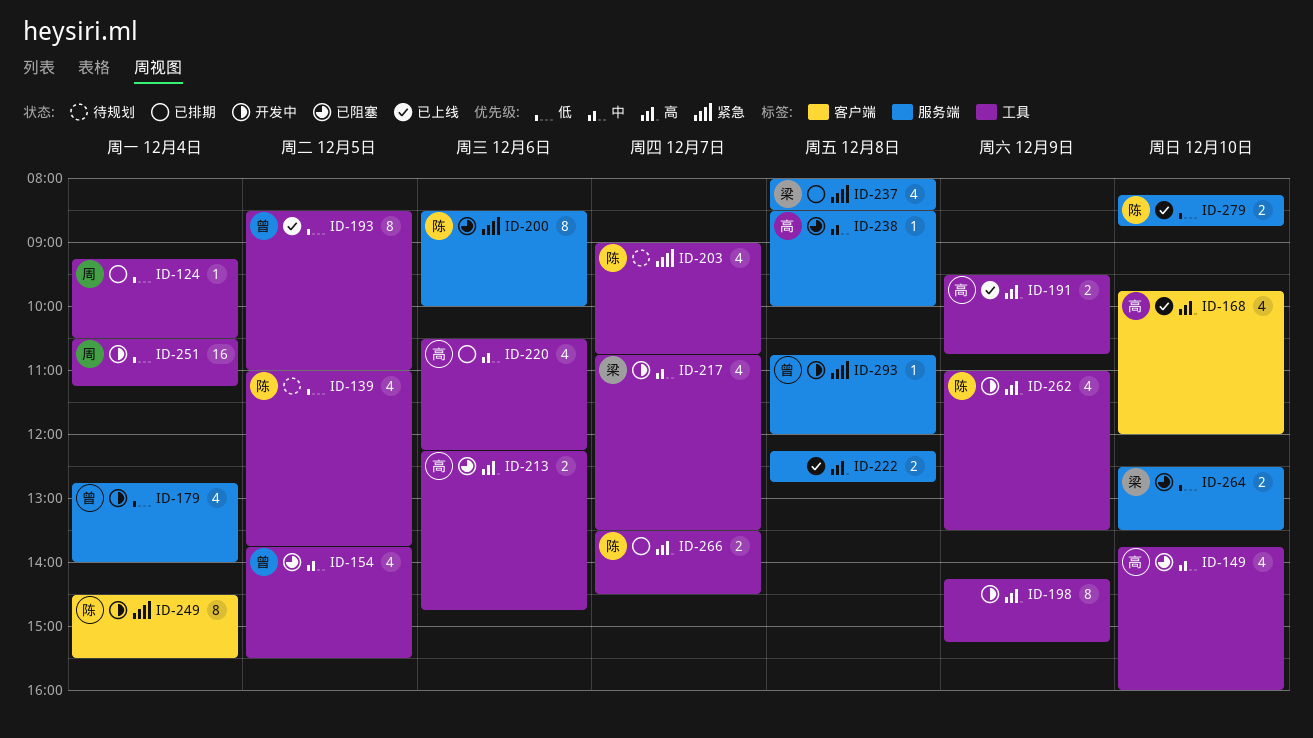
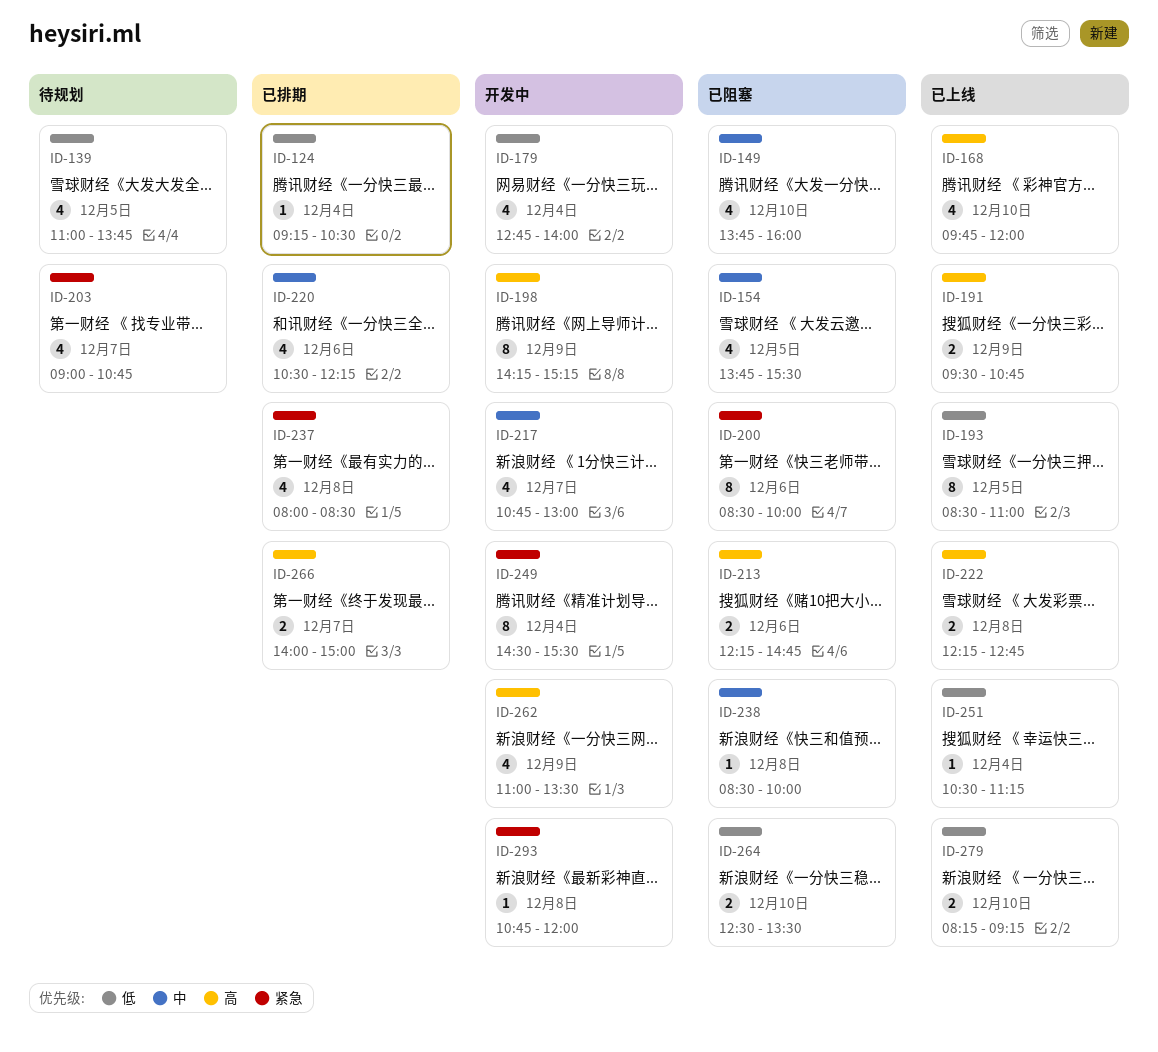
ID-217, ends: 13:30 -> 13:00
ID-251, status: 开发中 -> 已上线
ID-251, estimate: 16 -> 1
ID-266, begins: 13:30 -> 14:00
ID-266, ends: 14:30 -> 15:00
ID-279, ends: 08:45 -> 09:15

